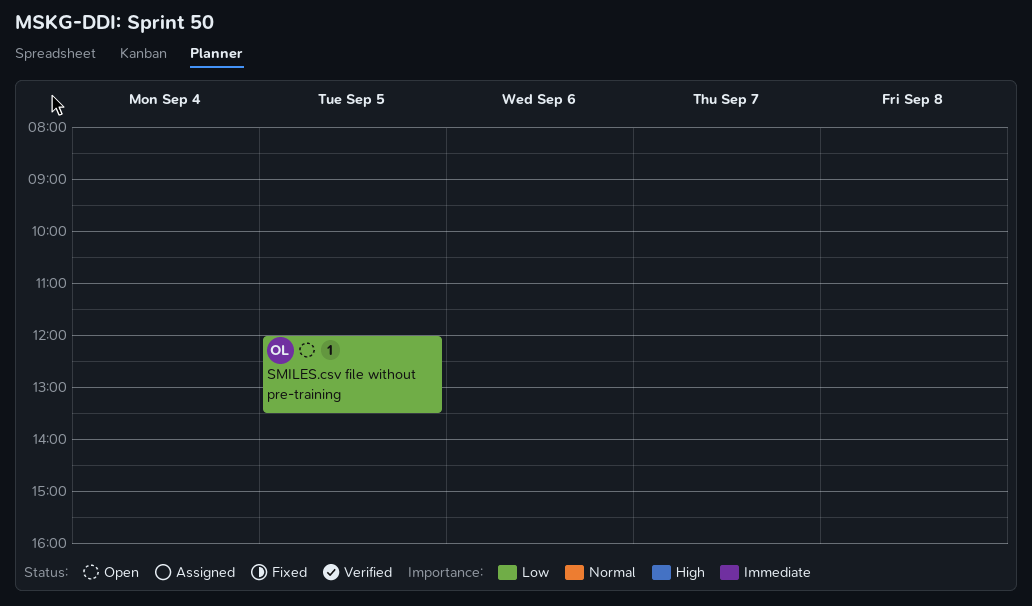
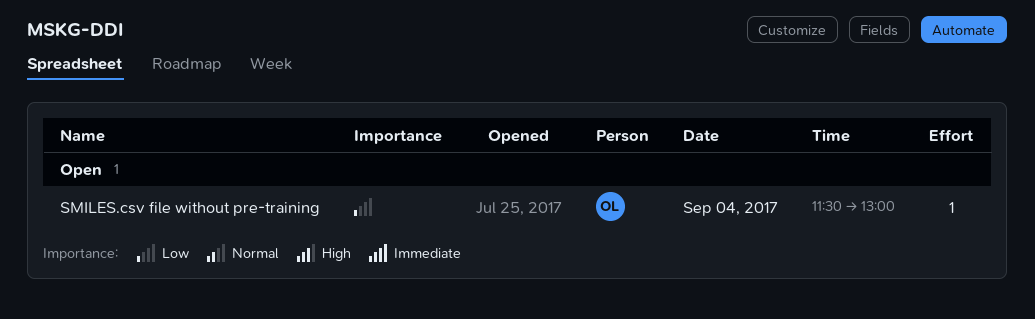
SMILES.csv file without pre-training, day: Sep 5 -> Sep 4
SMILES.csv file without pre-training, begins: 12:00 -> 11:30
SMILES.csv file without pre-training, ends: 13:30 -> 13:00

